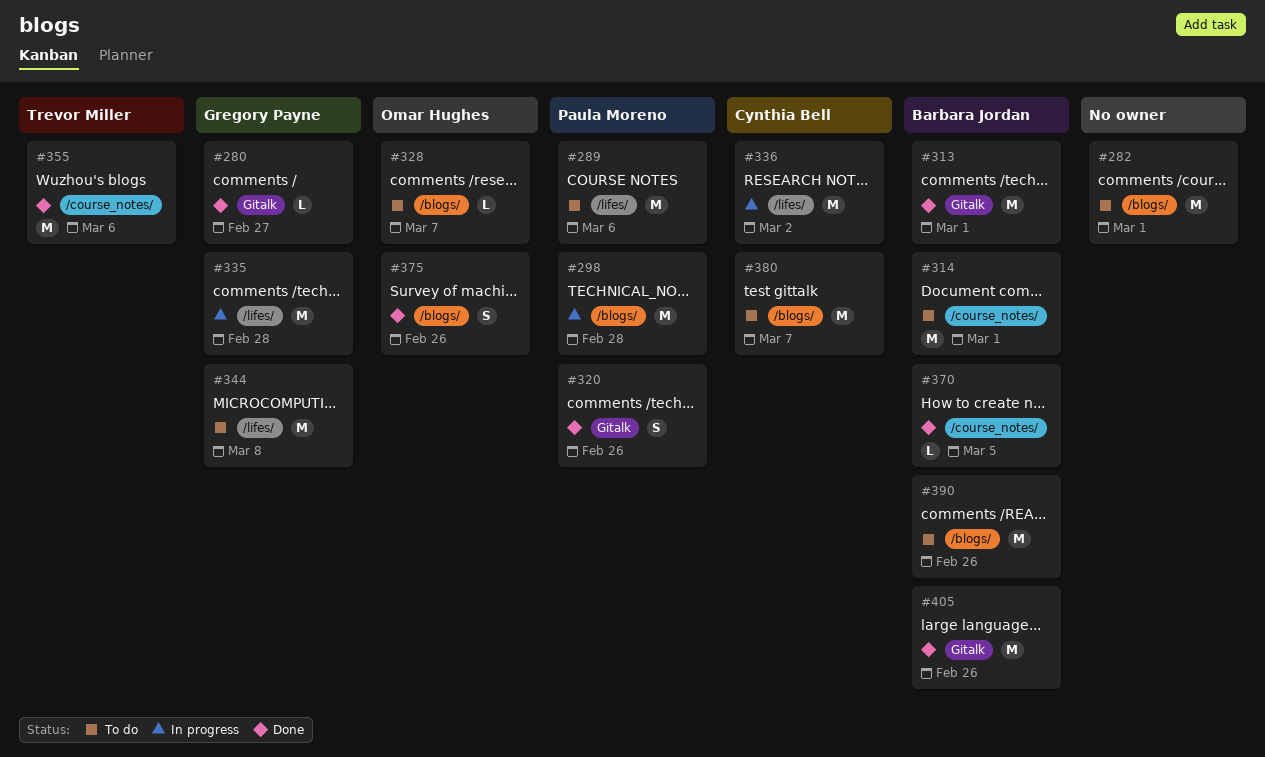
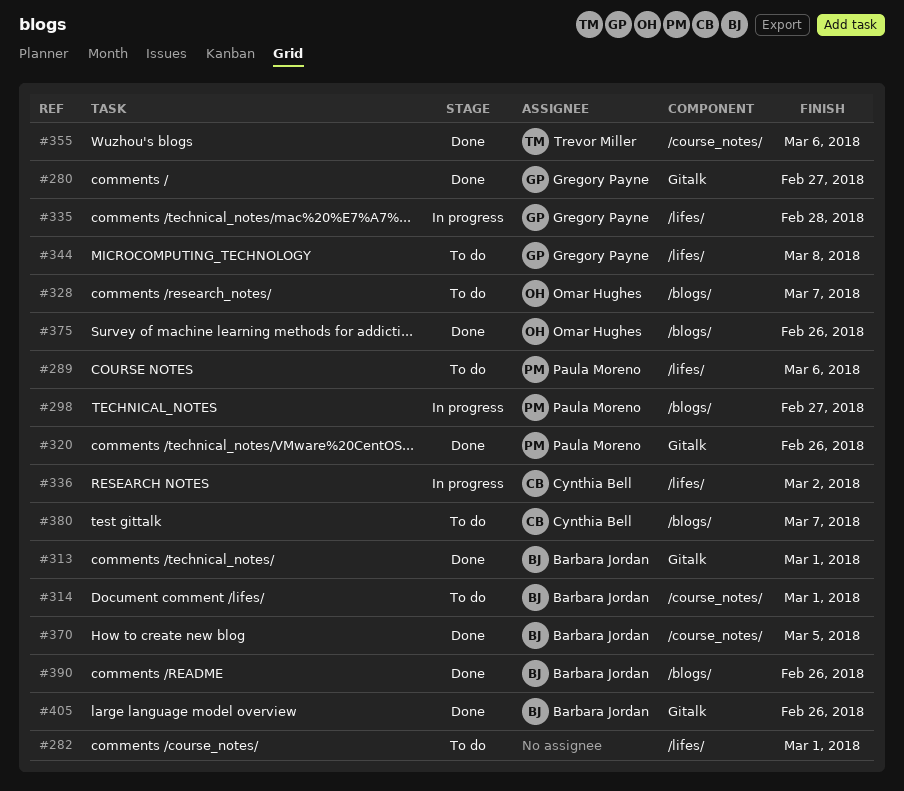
#282, label: /blogs/ -> /lifes/
#298, due: Feb 28 -> Feb 27
#390, status: To do -> Done

